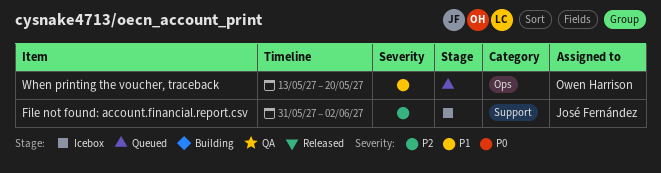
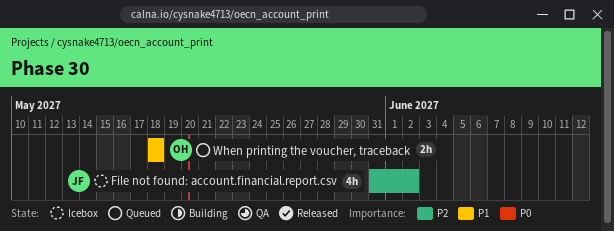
When printing the voucher, traceback, start: May 13 -> May 18
When printing the voucher, traceback, due: May 20 -> May 18

